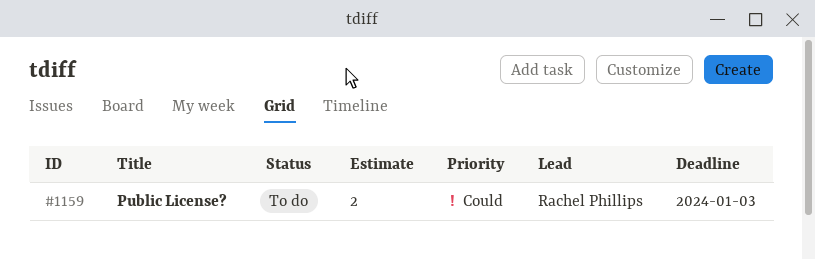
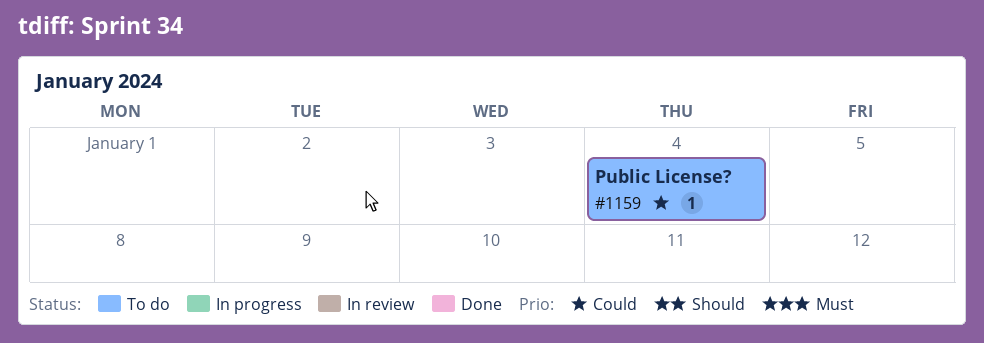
#1159, estimate: 2 -> 1
#1159, due: Jan 3 -> Jan 4

